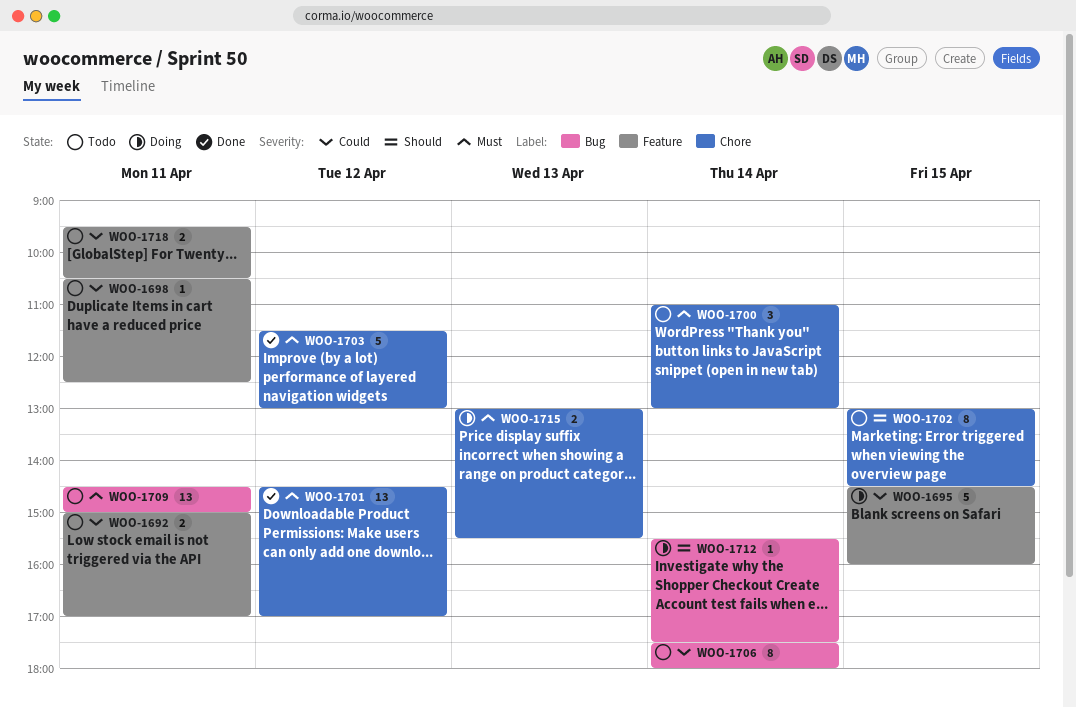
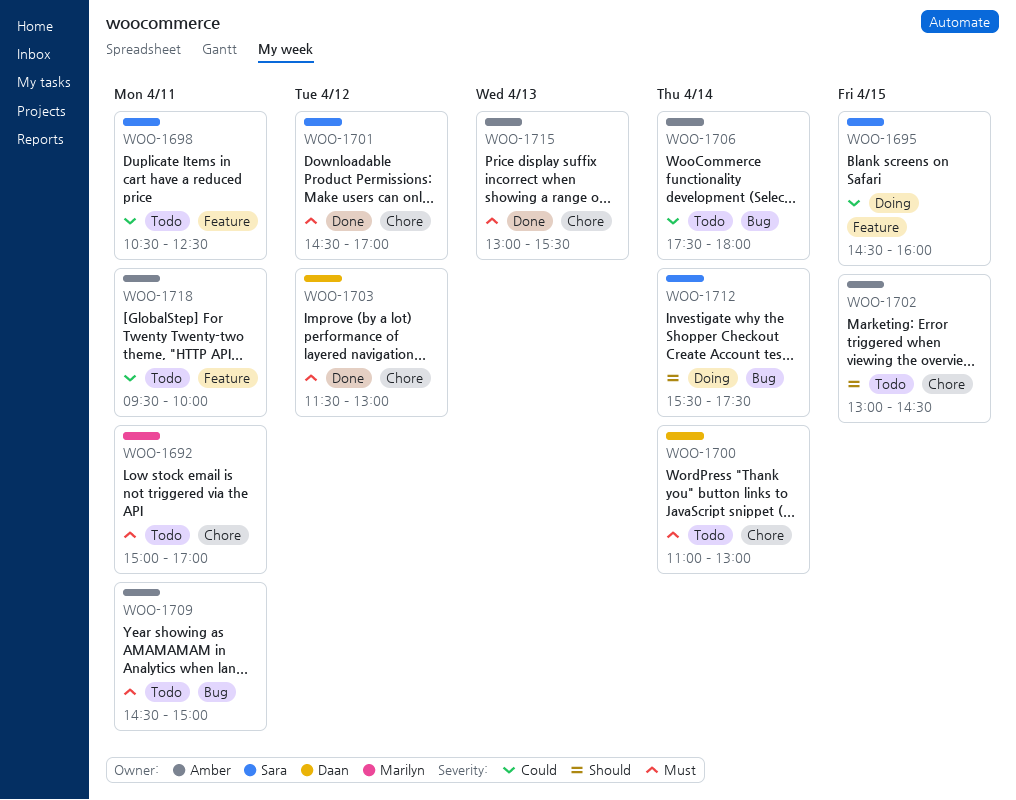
WOO-1692, priority: Could -> Must
WOO-1692, label: Feature -> Chore
WOO-1715, status: Doing -> Done
WOO-1718, ends: 10:30 -> 10:00

